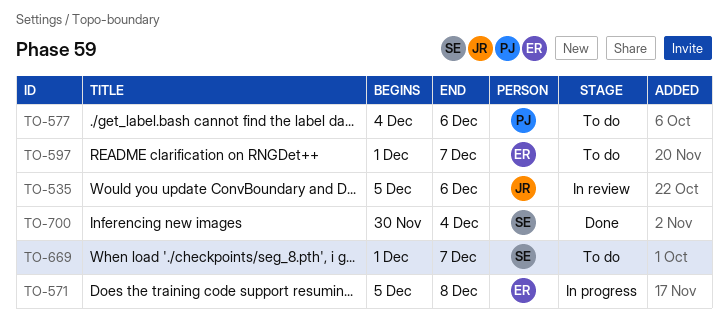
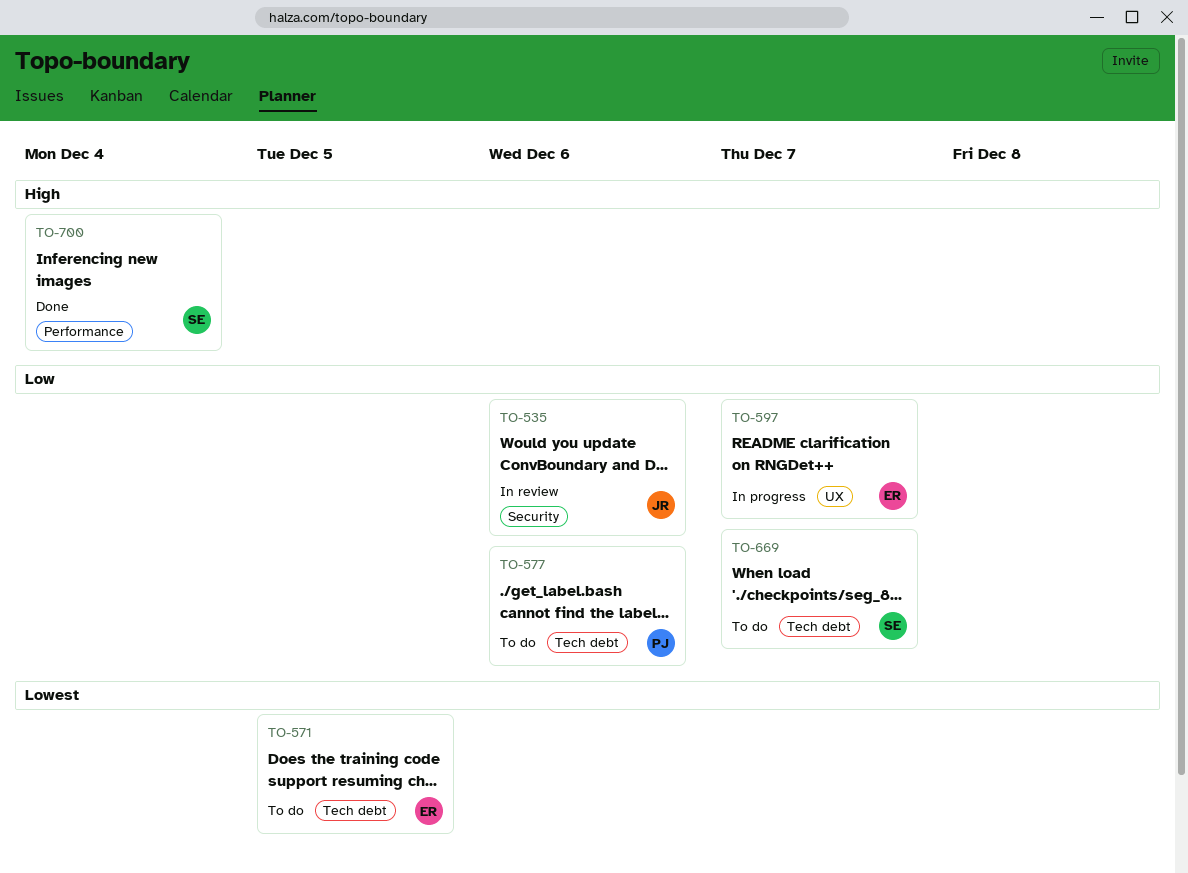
TO-571, status: In progress -> To do
TO-571, due: Dec 8 -> Dec 5
TO-597, status: To do -> In progress

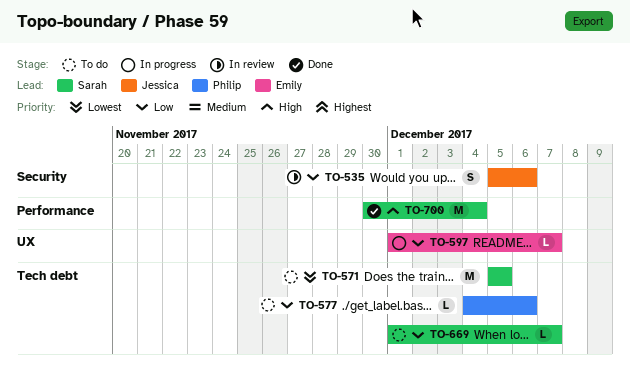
TO-571, owner: Emily -> Sarah

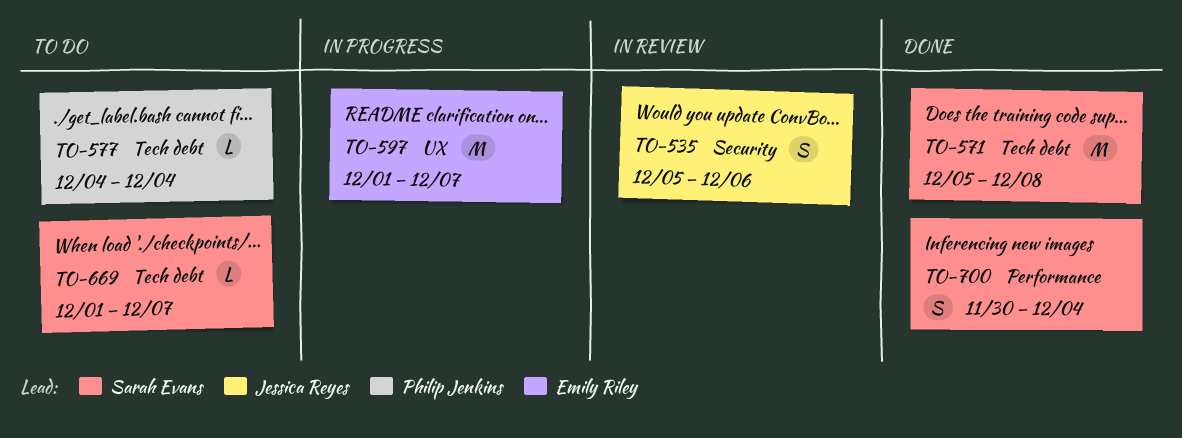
TO-571, status: To do -> Done
TO-571, due: Dec 5 -> Dec 8
TO-577, due: Dec 6 -> Dec 4
TO-597, estimate: L -> M
TO-700, estimate: M -> S

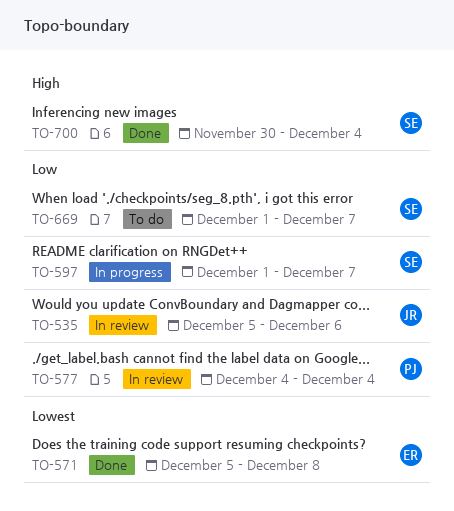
TO-571, owner: Sarah Evans -> Emily Riley
TO-577, status: To do -> In review
TO-597, owner: Emily Riley -> Sarah Evans

